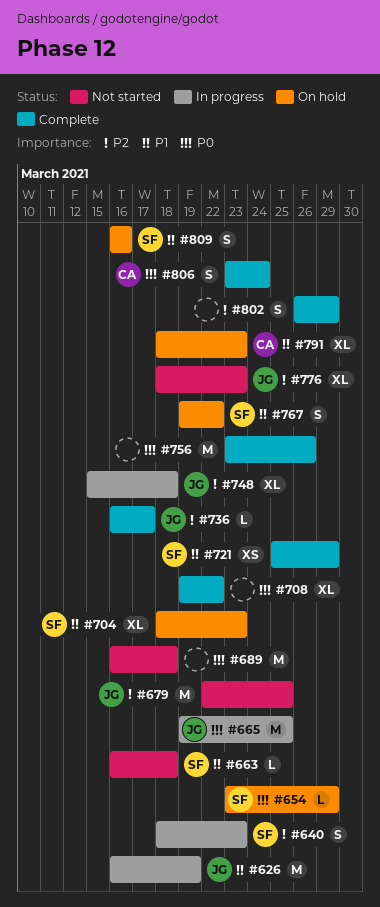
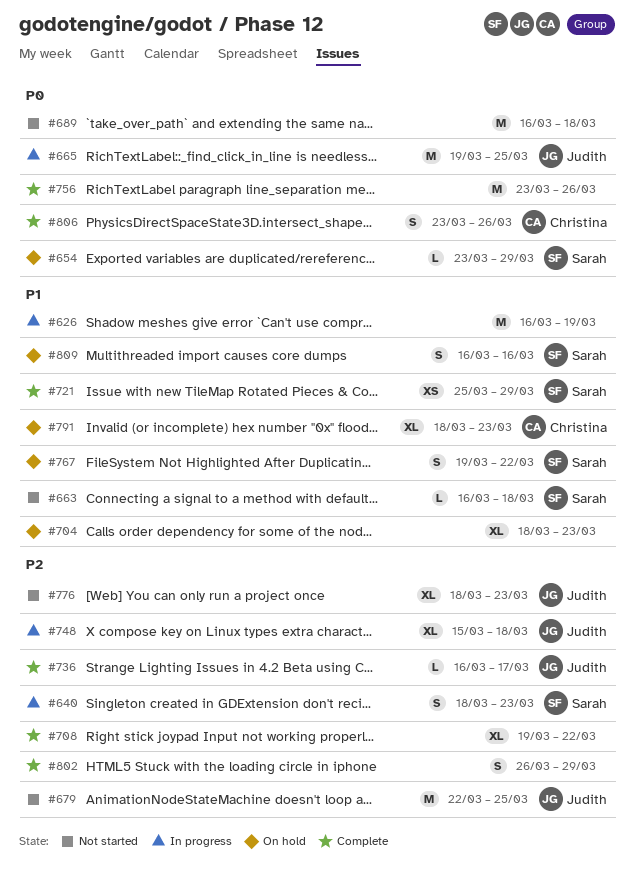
#626, owner: Judith -> none
#704, owner: Sarah -> none
#708, priority: P0 -> P2
#806, due: Mar 24 -> Mar 26

